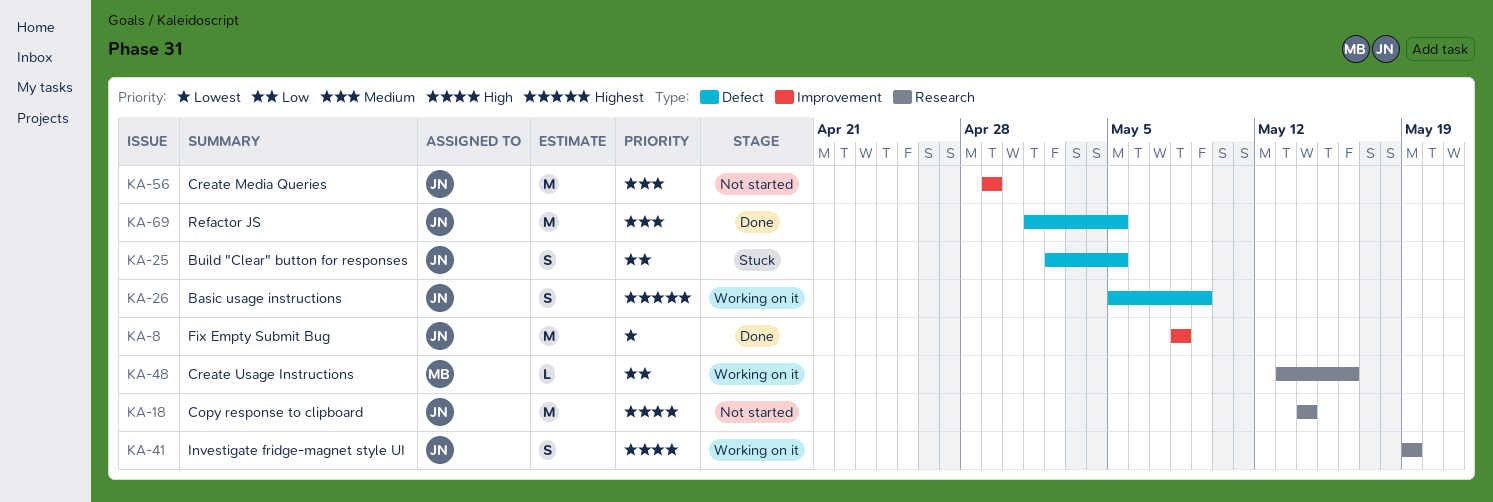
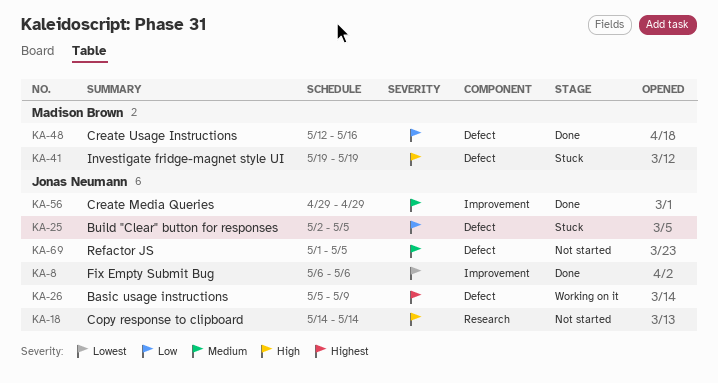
KA-8, start: May 8 -> May 6
KA-8, due: May 8 -> May 6
KA-41, status: Working on it -> Stuck
KA-41, owner: Jonas Neumann -> Madison Brown
KA-41, label: Research -> Defect
KA-48, status: Working on it -> Done
KA-48, label: Research -> Defect
KA-48, start: May 13 -> May 12
KA-56, status: Not started -> Done
KA-69, status: Done -> Not started

